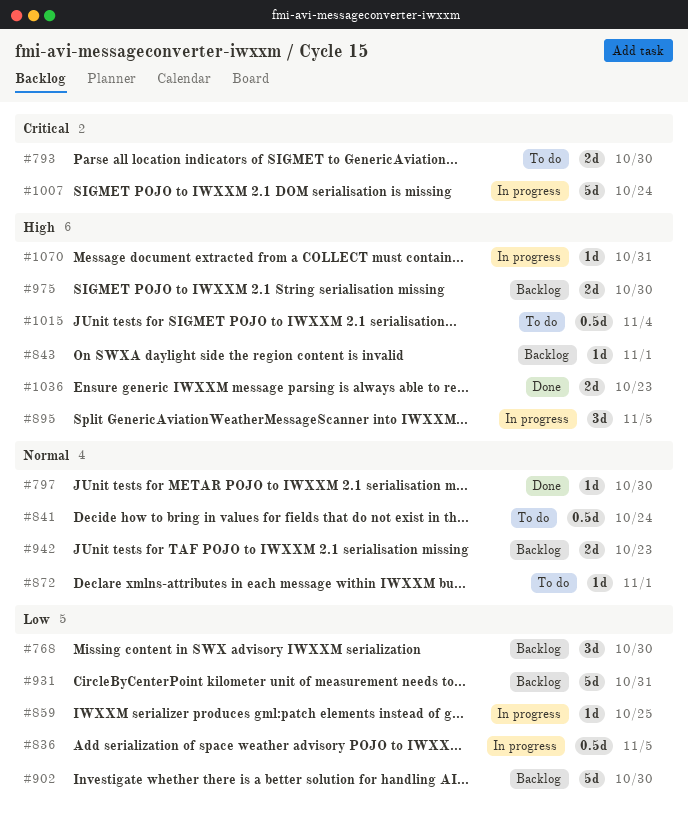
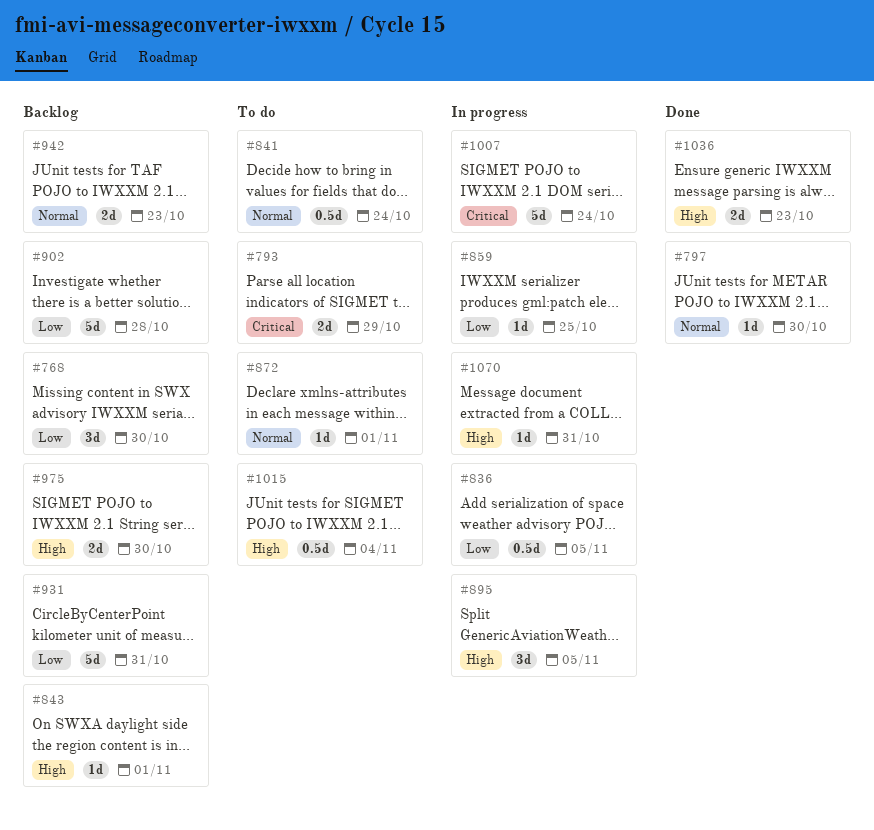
#793, due: Oct 30 -> Oct 29
#902, due: Oct 30 -> Oct 28

